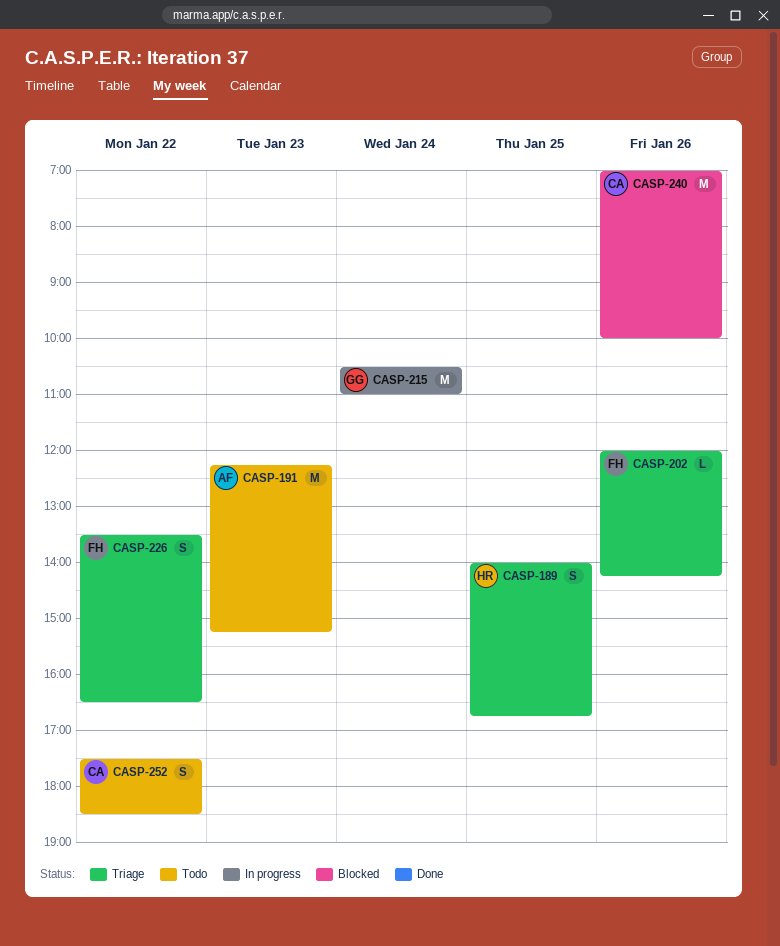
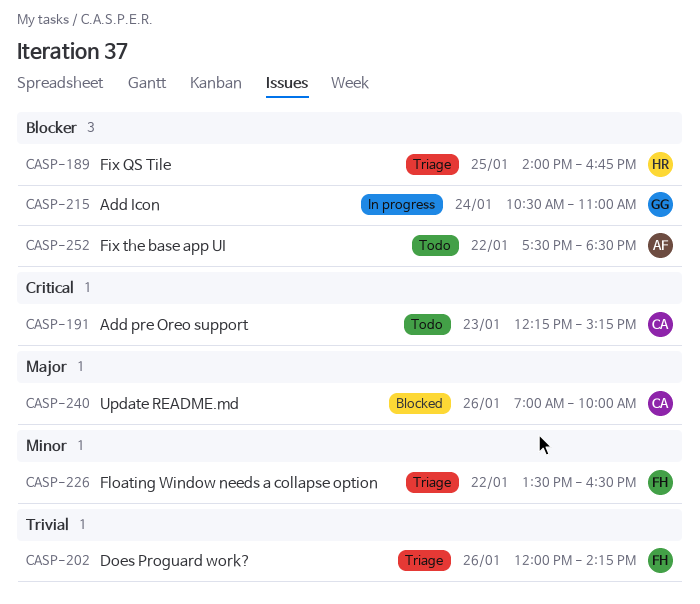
CASP-191, owner: AF -> CA
CASP-252, owner: CA -> AF

